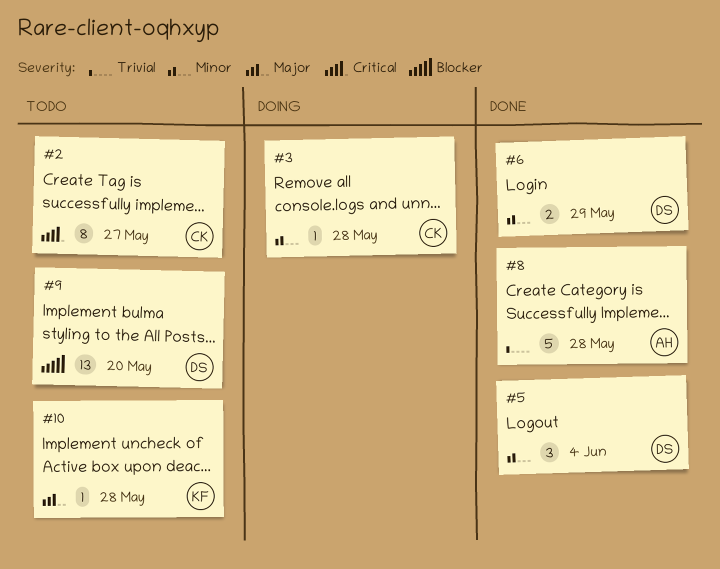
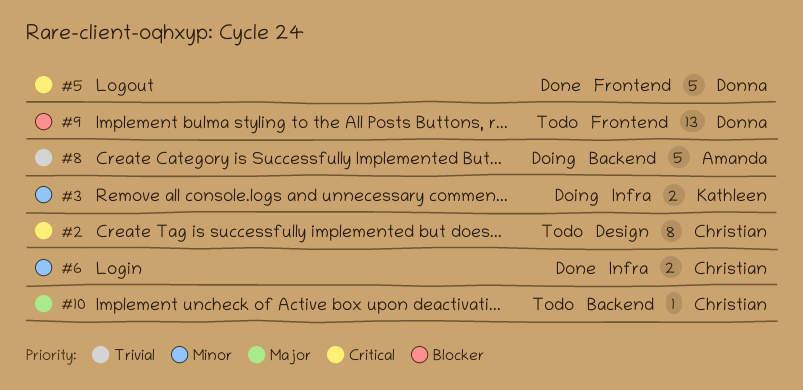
#3, owner: Christian -> Kathleen
#3, estimate: 1 -> 2
#5, priority: Minor -> Critical
#5, estimate: 3 -> 5
#6, owner: Donna -> Christian
#8, status: Done -> Doing
#10, owner: Kathleen -> Christian

